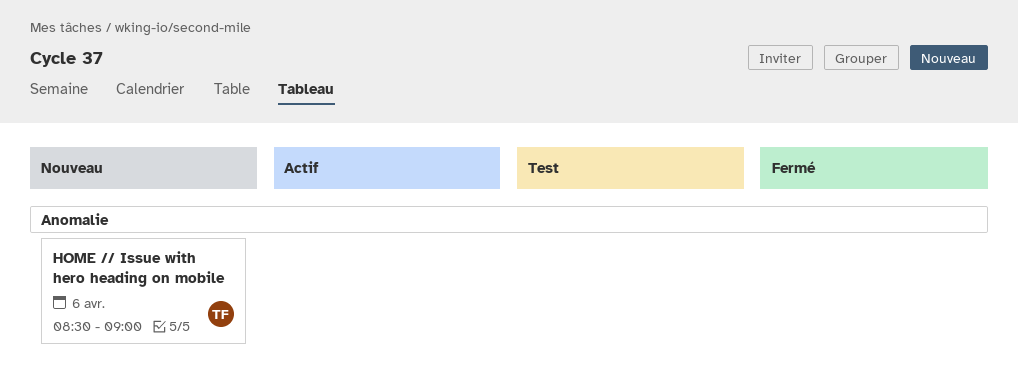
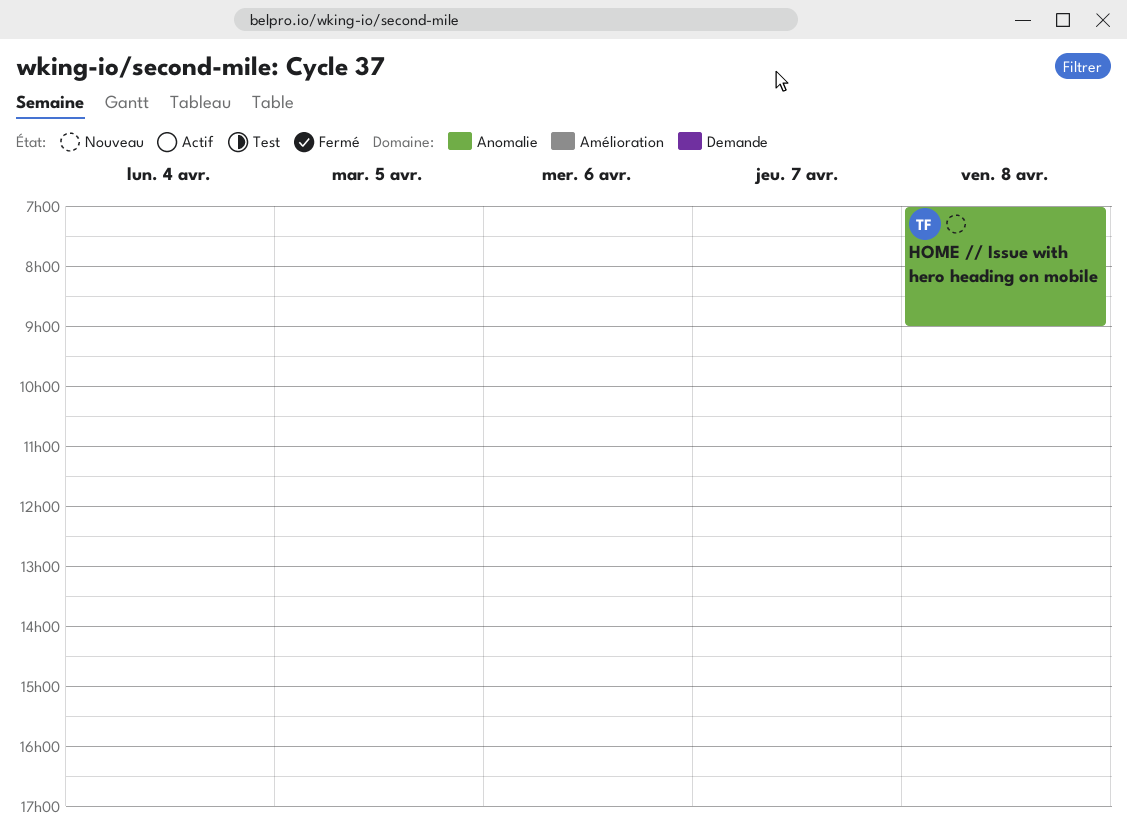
HOME // Issue with hero heading on mobile, day: Apr 6 -> Apr 8
HOME // Issue with hero heading on mobile, begins: 08:30 -> 07:00

